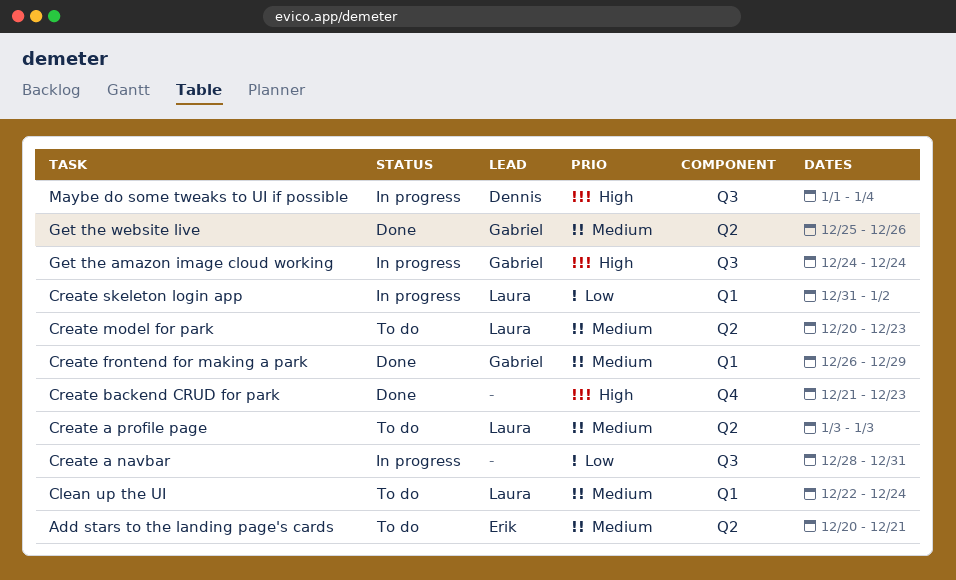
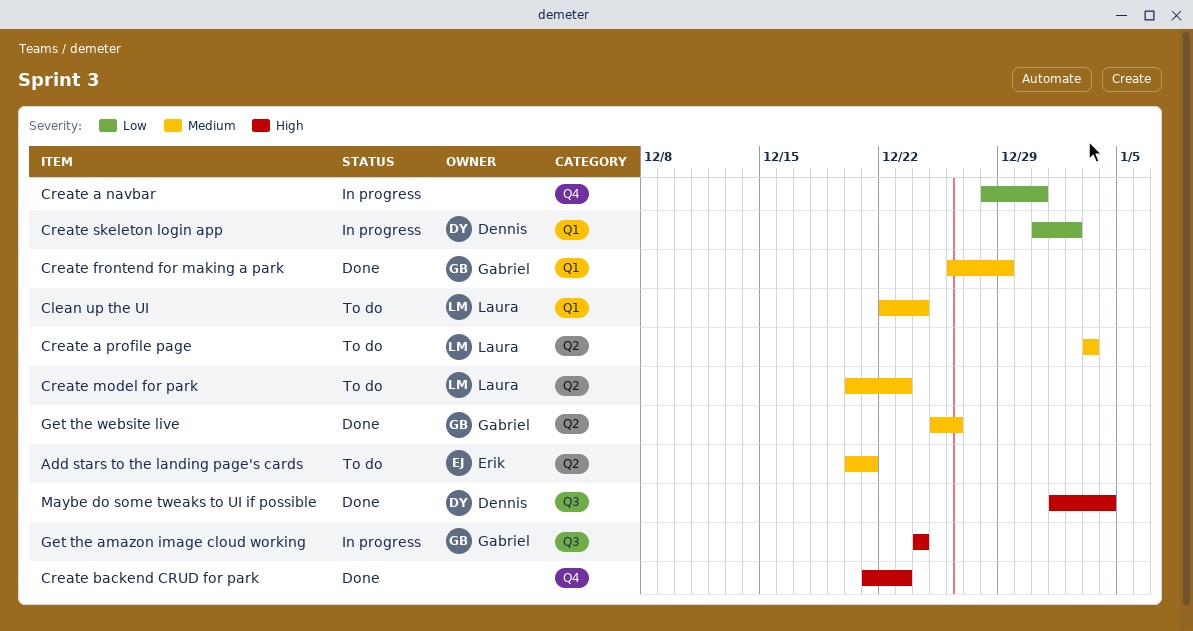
Create a navbar, label: Q3 -> Q4
Create skeleton login app, owner: Laura -> Dennis
Maybe do some tweaks to UI if possible, status: In progress -> Done

